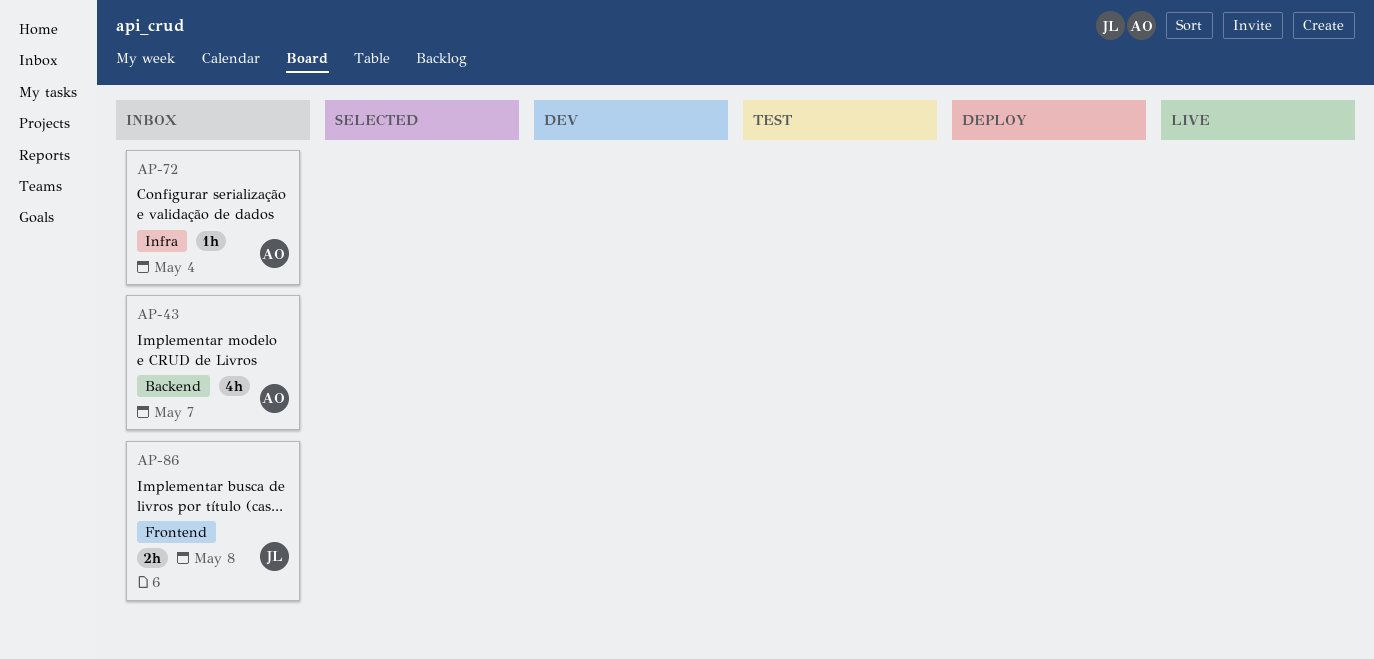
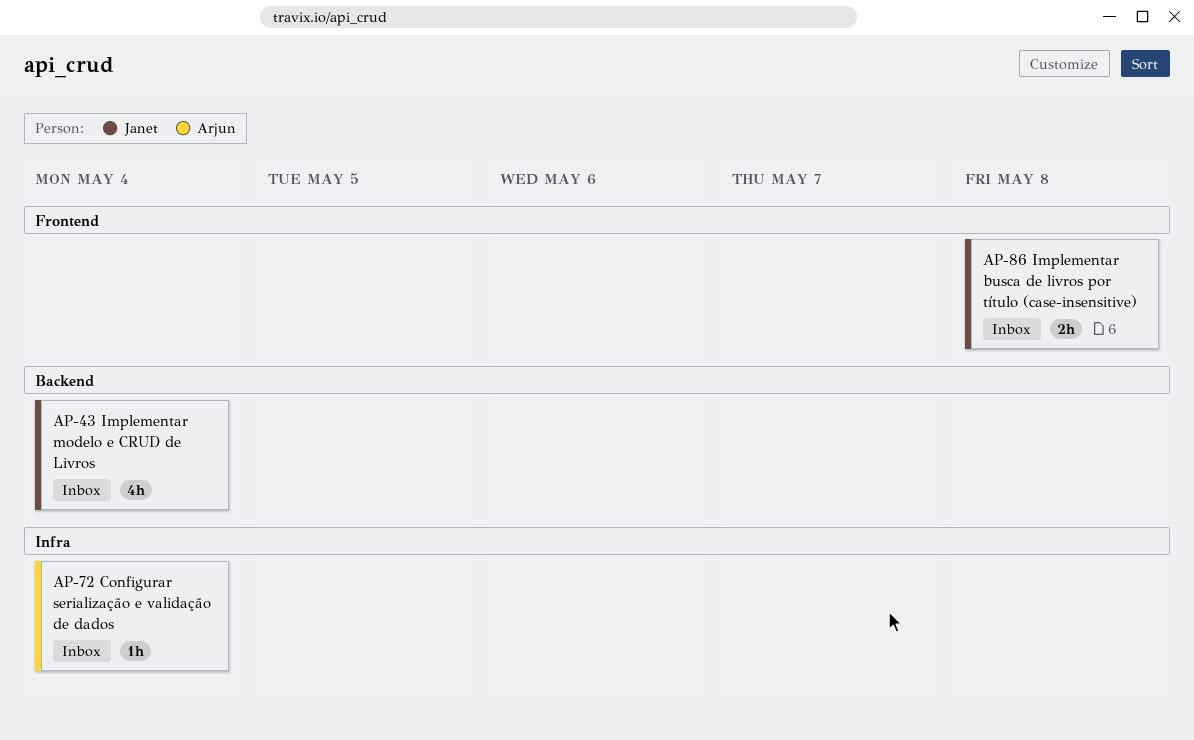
AP-43, owner: Arjun -> Janet
AP-43, due: May 7 -> May 4

